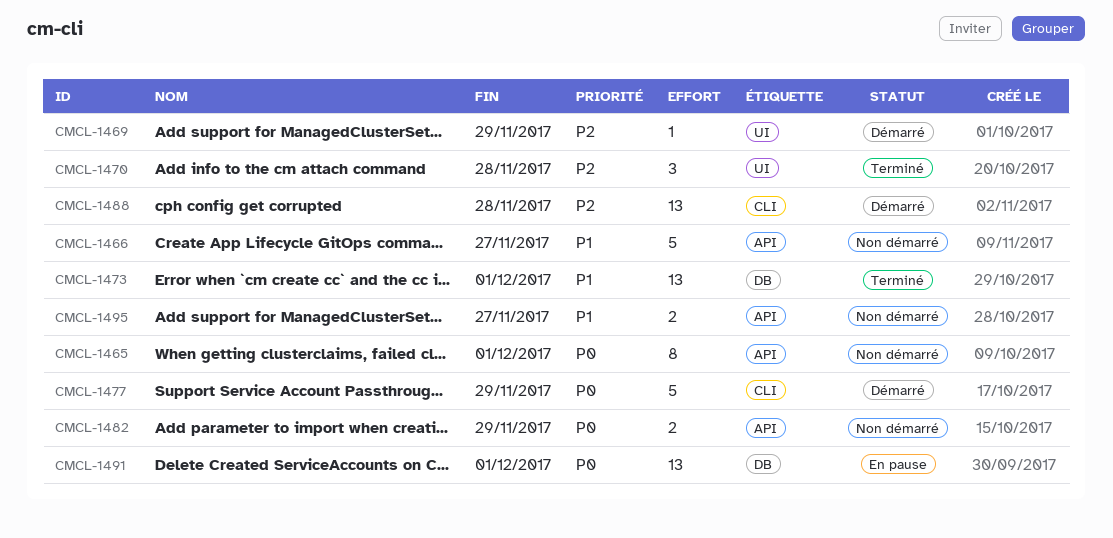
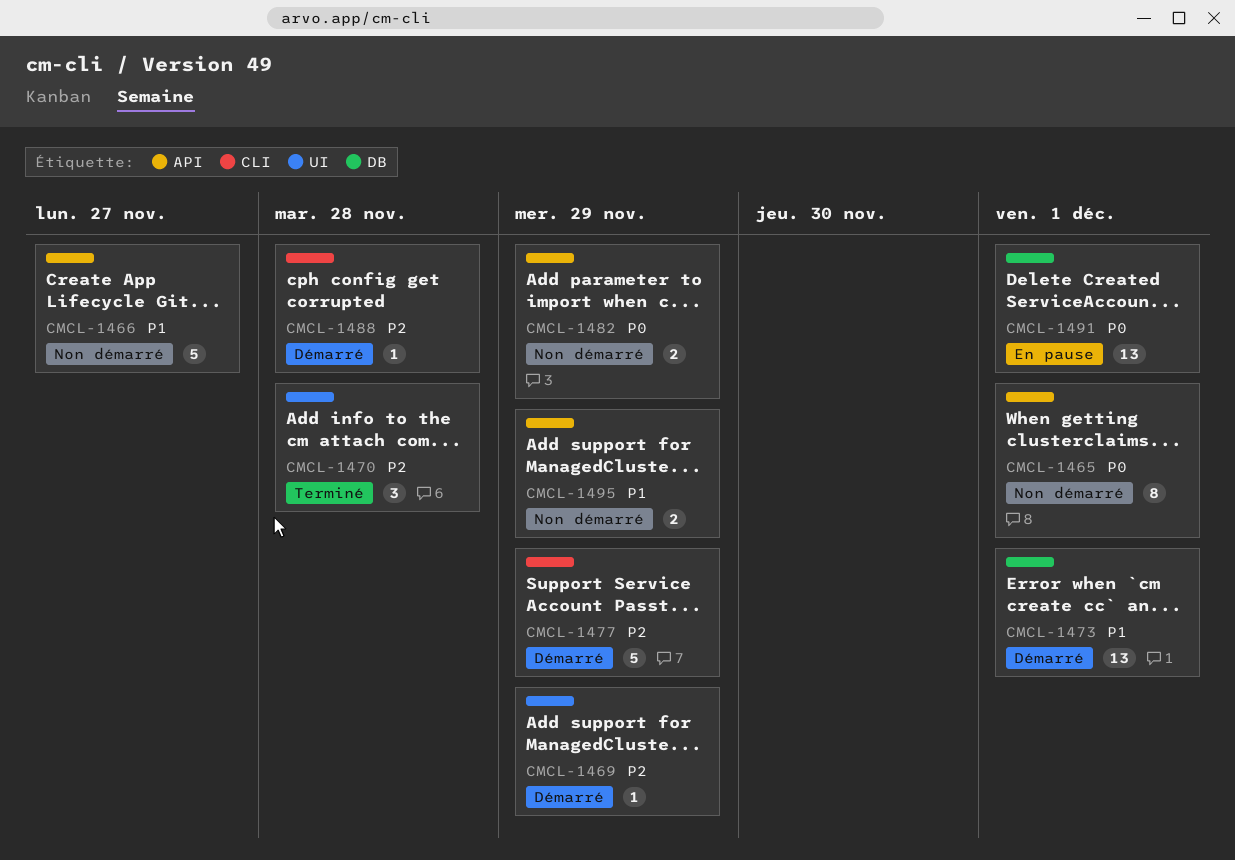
CMCL-1473, status: Terminé -> Démarré
CMCL-1477, priority: P0 -> P2
CMCL-1488, estimate: 13 -> 1
CMCL-1495, due: Nov 27 -> Nov 29

